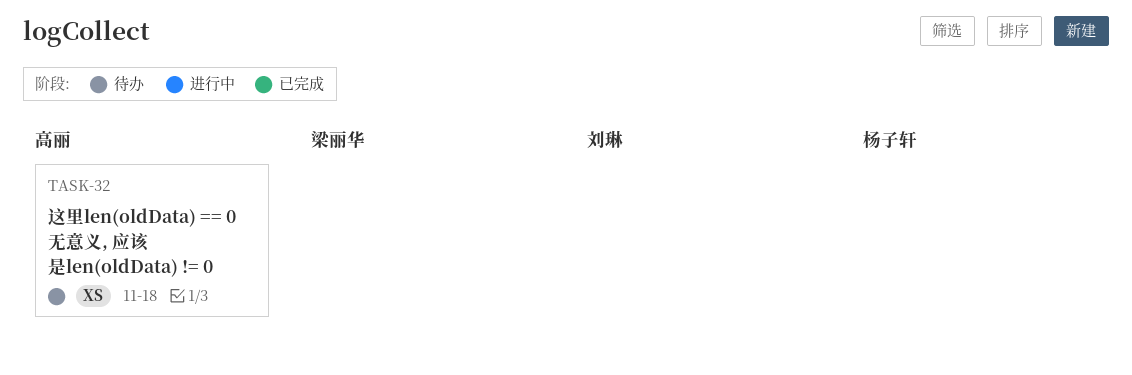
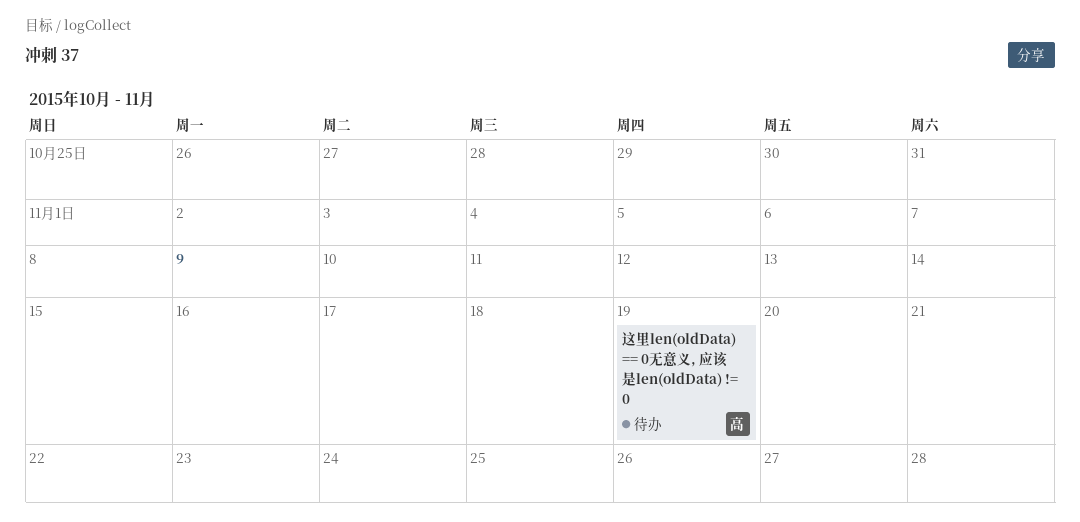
这里len(oldData) == 0无意义, 应该是len(oldData) != 0, due: Nov 18 -> Nov 19

